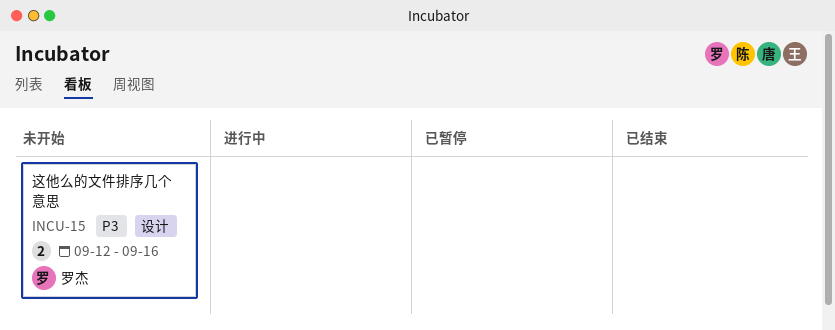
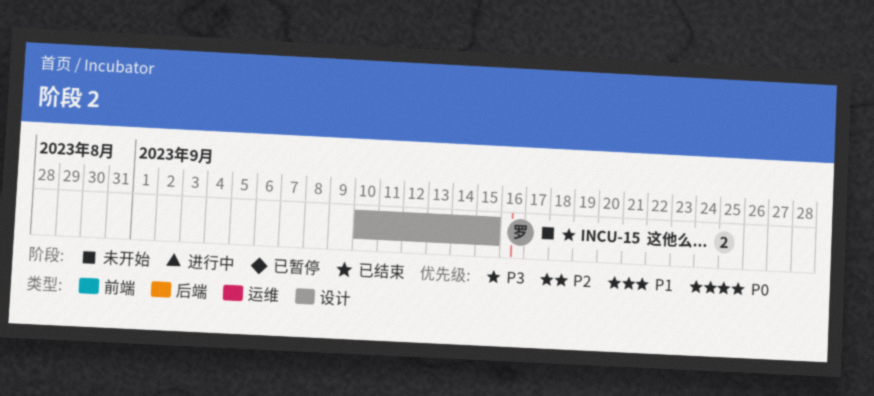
INCU-15, start: Sep 12 -> Sep 10
INCU-15, due: Sep 16 -> Sep 15

